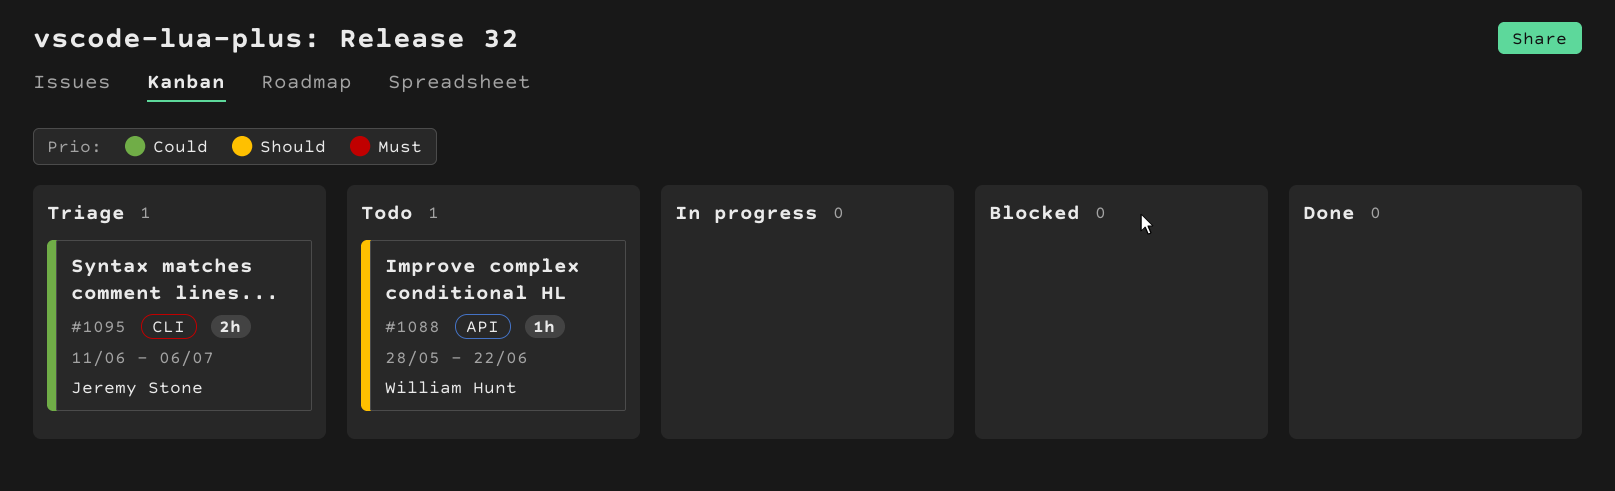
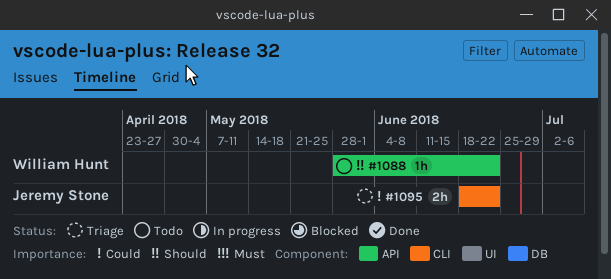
#1095, start: Jun 11 -> Jun 18
#1095, due: Jul 6 -> Jun 22

